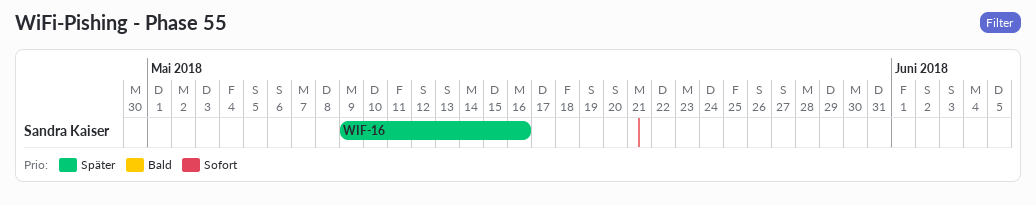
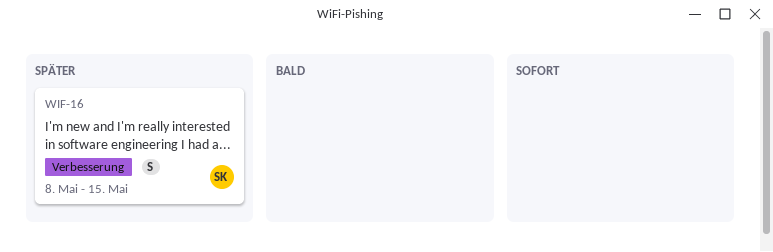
WIF-16, start: May 9 -> May 8
WIF-16, due: May 16 -> May 15

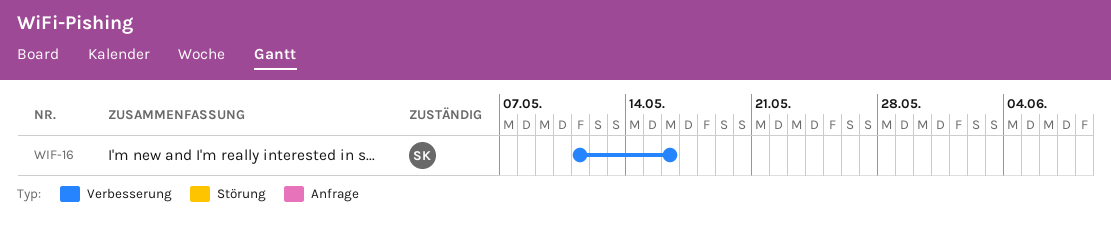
WIF-16, start: May 8 -> May 11
WIF-16, due: May 15 -> May 16

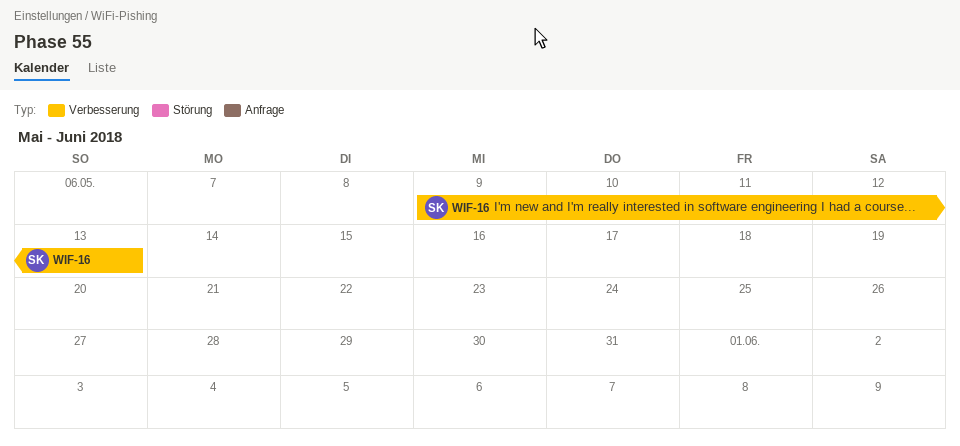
WIF-16, start: May 11 -> May 9
WIF-16, due: May 16 -> May 13

